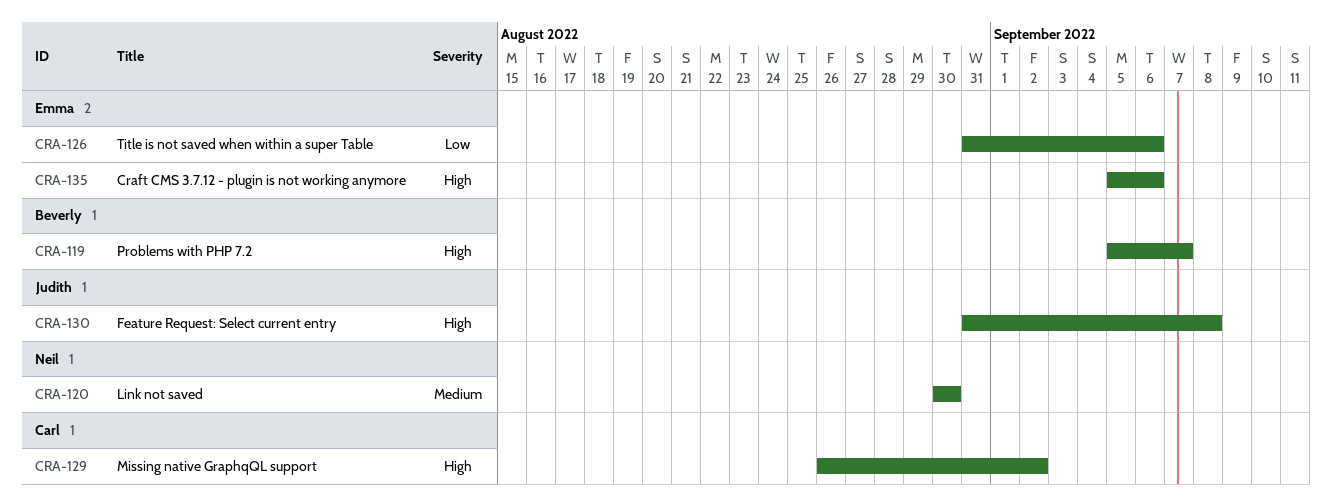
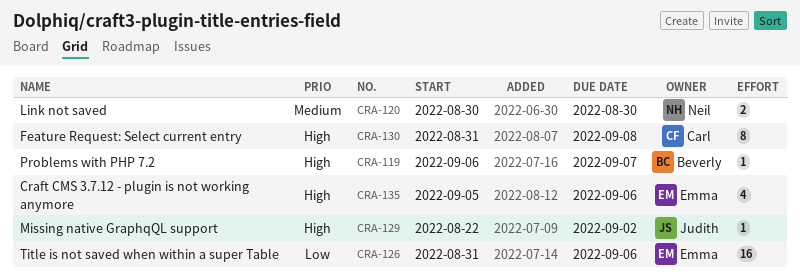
CRA-119, start: Sep 5 -> Sep 6
CRA-129, owner: Carl -> Judith
CRA-129, start: Aug 26 -> Aug 22
CRA-130, owner: Judith -> Carl

